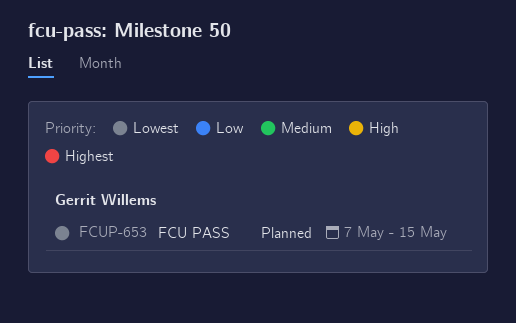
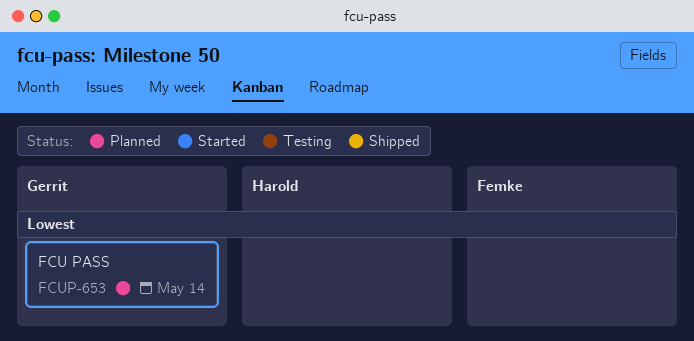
FCUP-653, due: May 15 -> May 14

